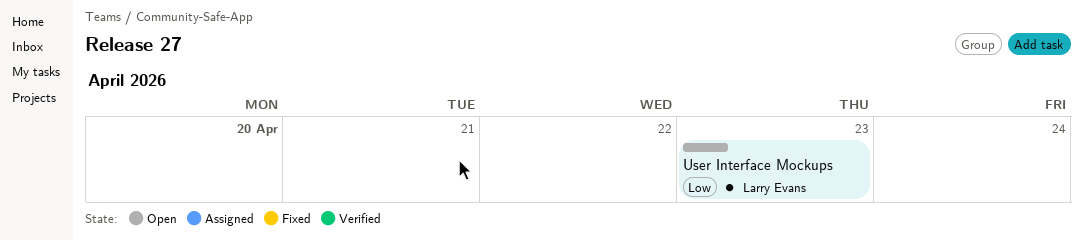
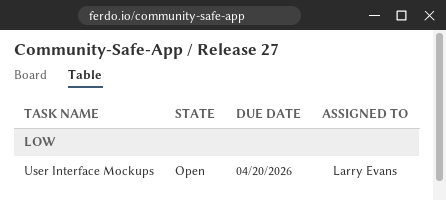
User Interface Mockups, due: Apr 23 -> Apr 20

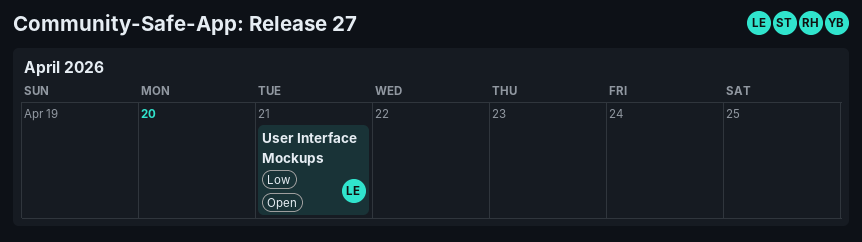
User Interface Mockups, due: Apr 20 -> Apr 21

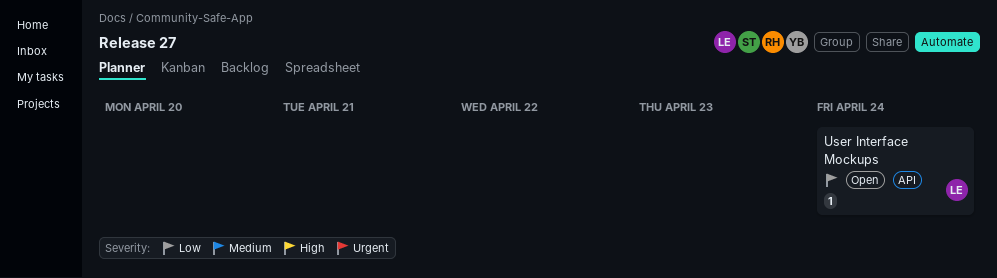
User Interface Mockups, due: Apr 21 -> Apr 24

